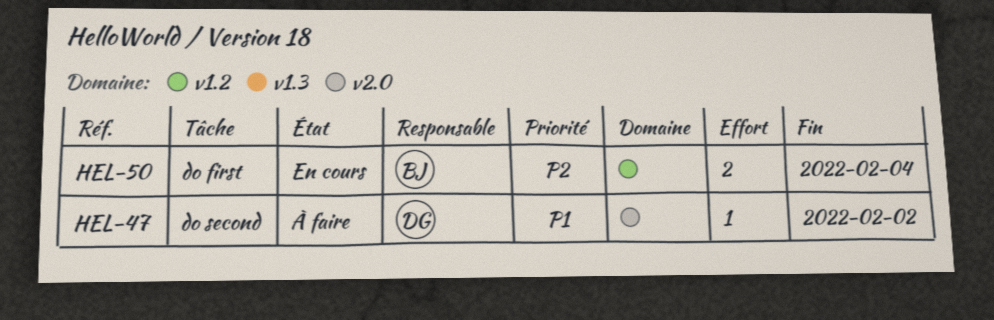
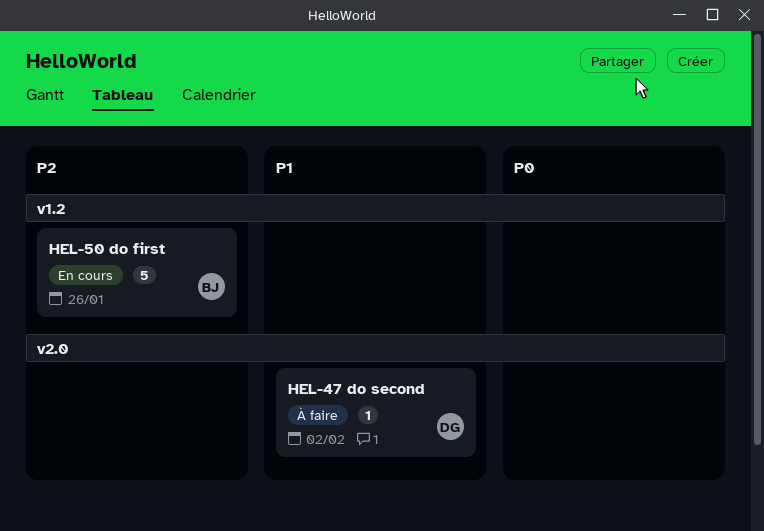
HEL-50, estimate: 2 -> 5
HEL-50, due: Feb 4 -> Jan 26

